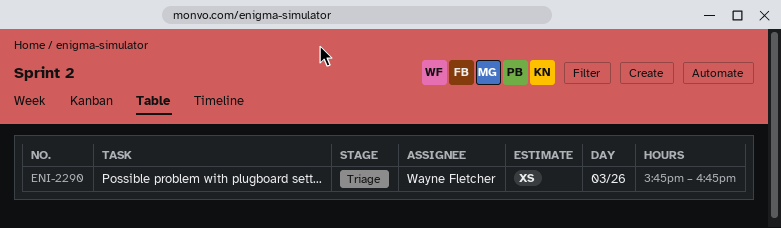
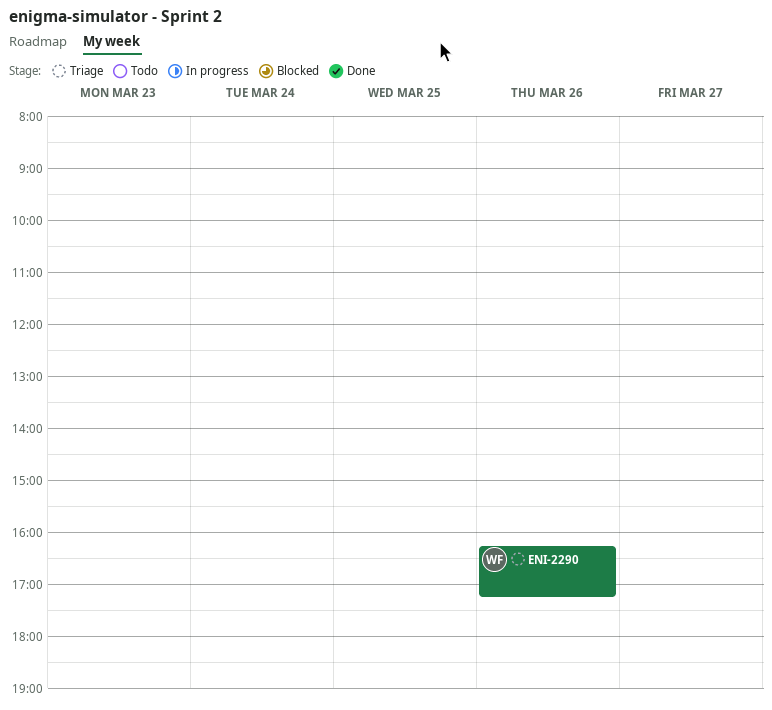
ENI-2290, begins: 15:45 -> 16:15
ENI-2290, ends: 16:45 -> 17:15

